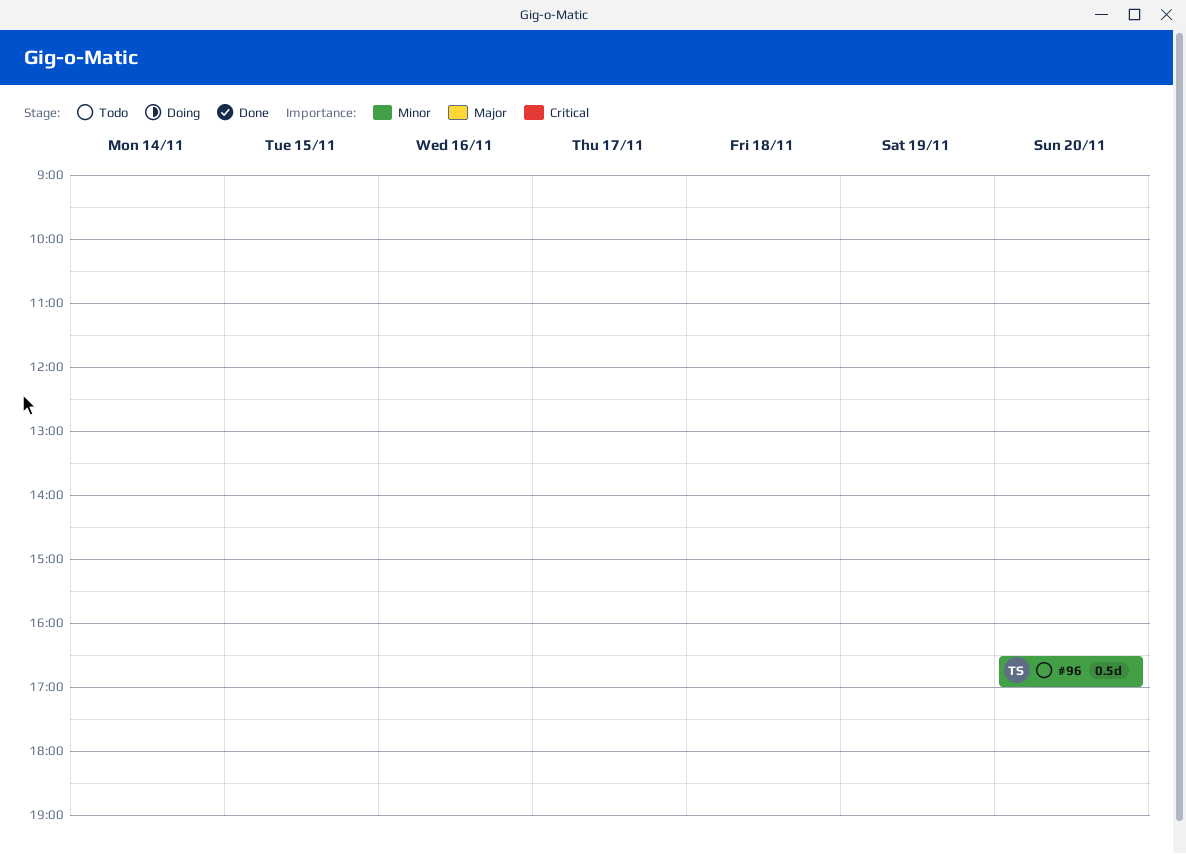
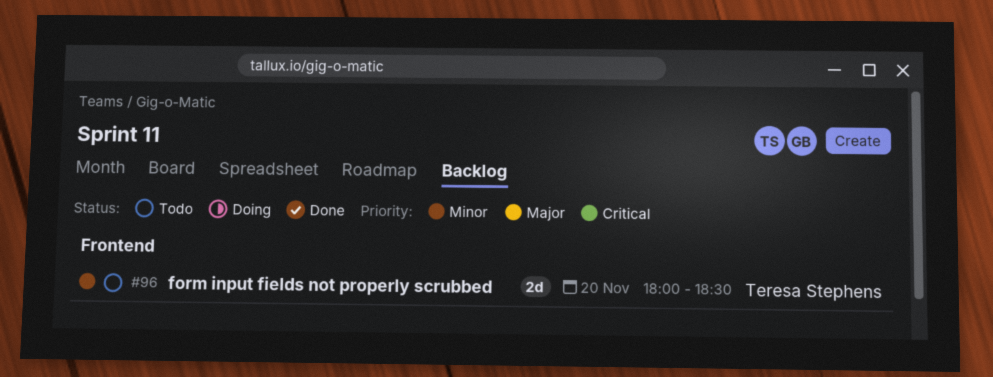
#96, estimate: 0.5d -> 2d
#96, begins: 16:30 -> 18:00
#96, ends: 17:00 -> 18:30

